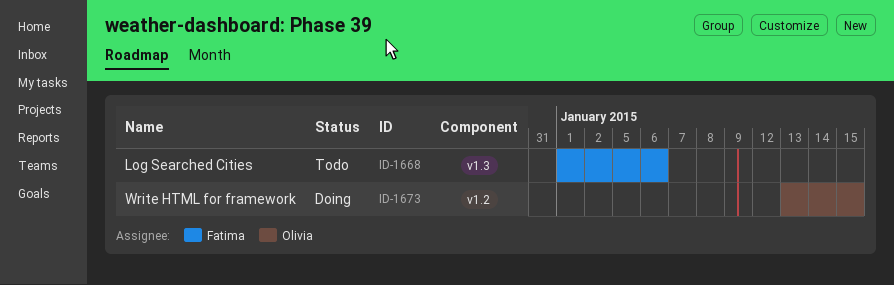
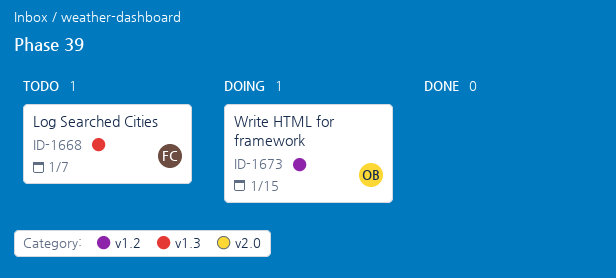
ID-1668, due: Jan 6 -> Jan 7

